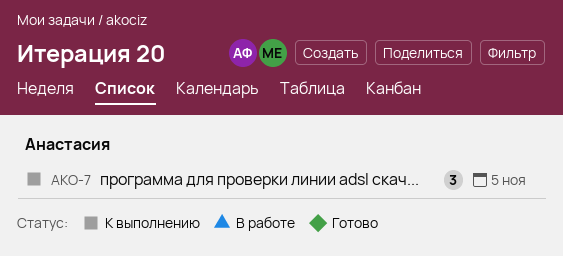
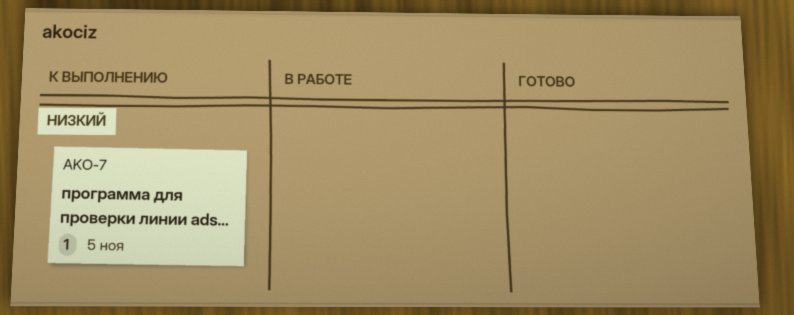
AKO-7, estimate: 3 -> 1

